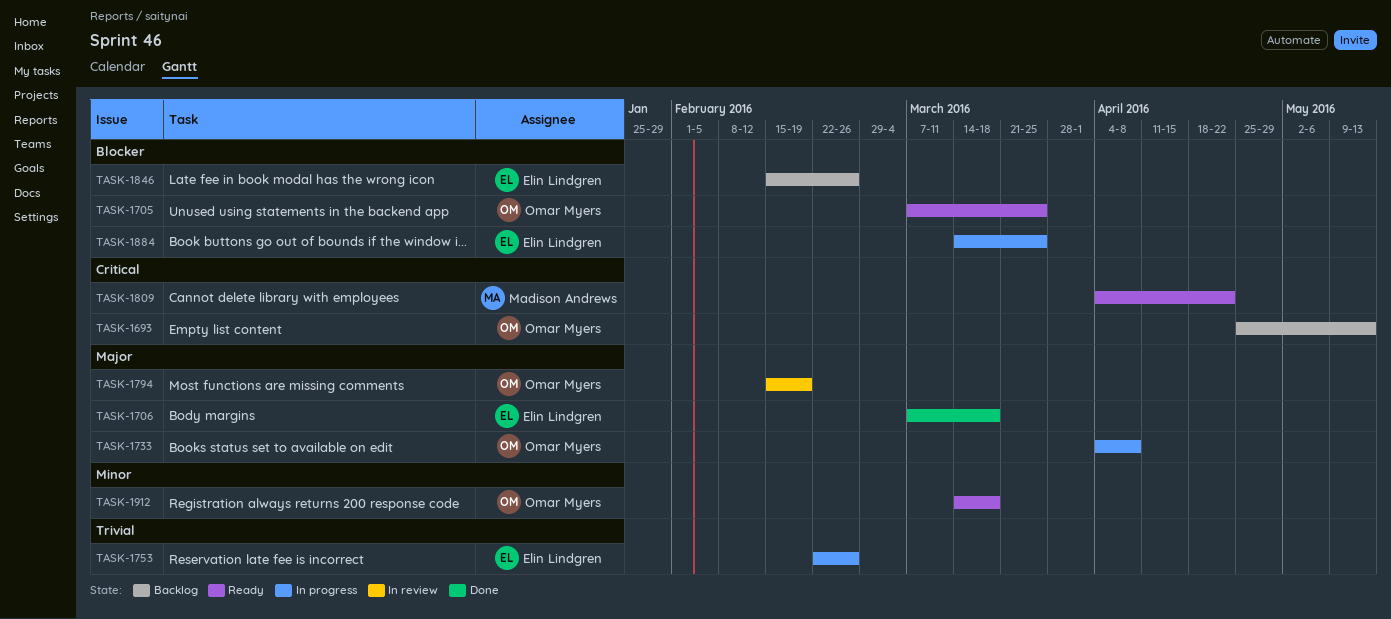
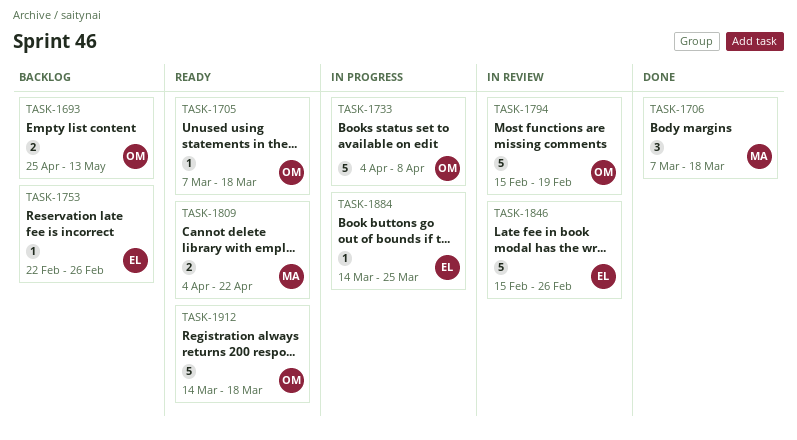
TASK-1705, due: Mar 25 -> Mar 18
TASK-1706, owner: Elin Lindgren -> Madison Andrews
TASK-1753, status: In progress -> Backlog
TASK-1846, status: Backlog -> In review

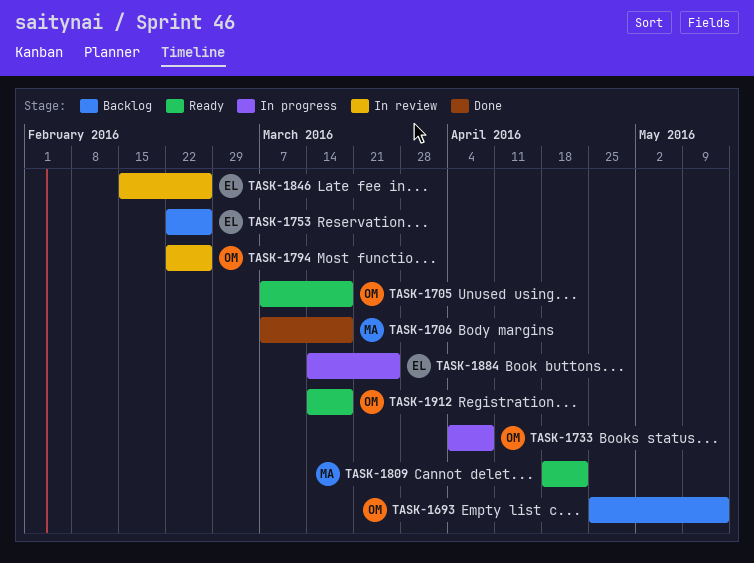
TASK-1794, start: Feb 15 -> Feb 22
TASK-1794, due: Feb 19 -> Feb 26
TASK-1809, start: Apr 4 -> Apr 18

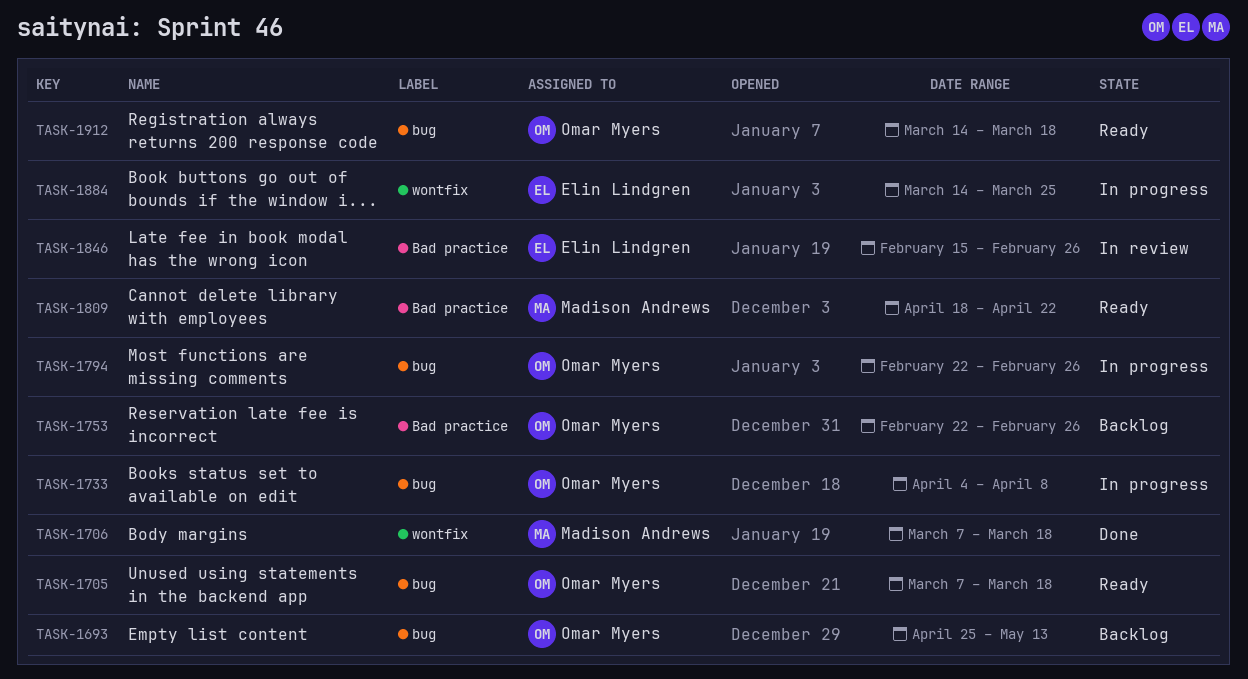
TASK-1753, owner: Elin Lindgren -> Omar Myers
TASK-1794, status: In review -> In progress

